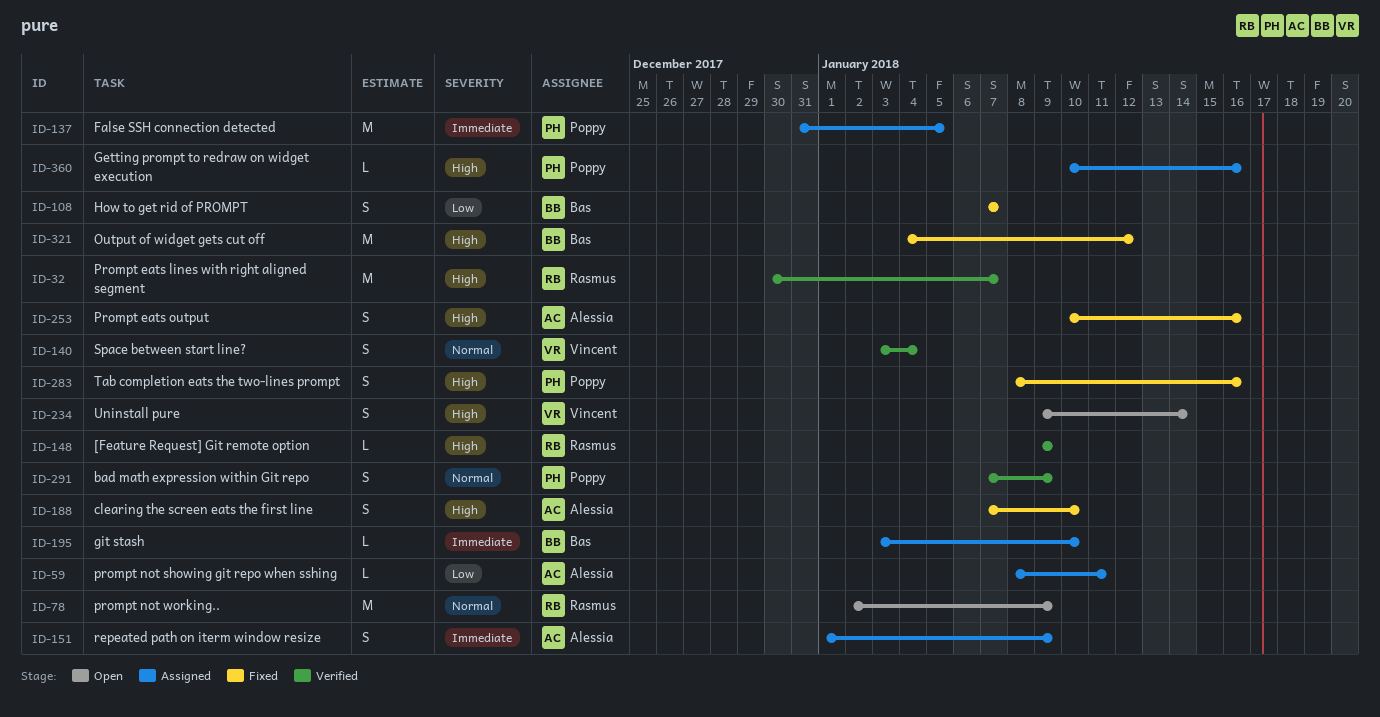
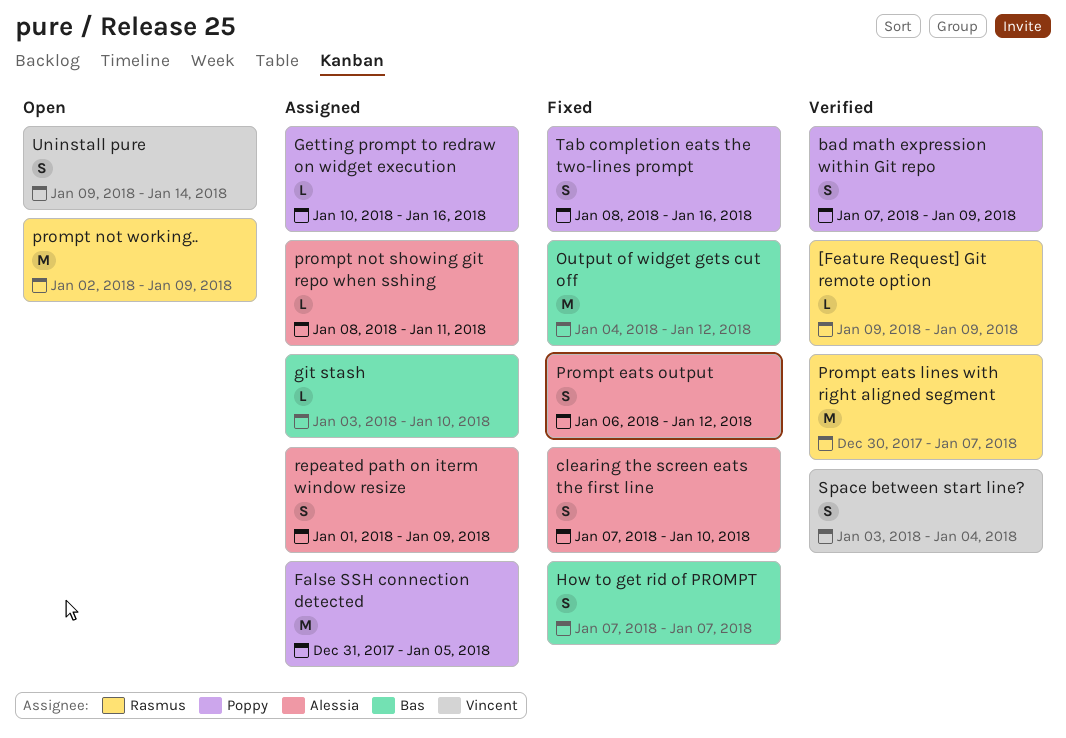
Prompt eats output, start: Jan 10 -> Jan 6
Prompt eats output, due: Jan 16 -> Jan 12

